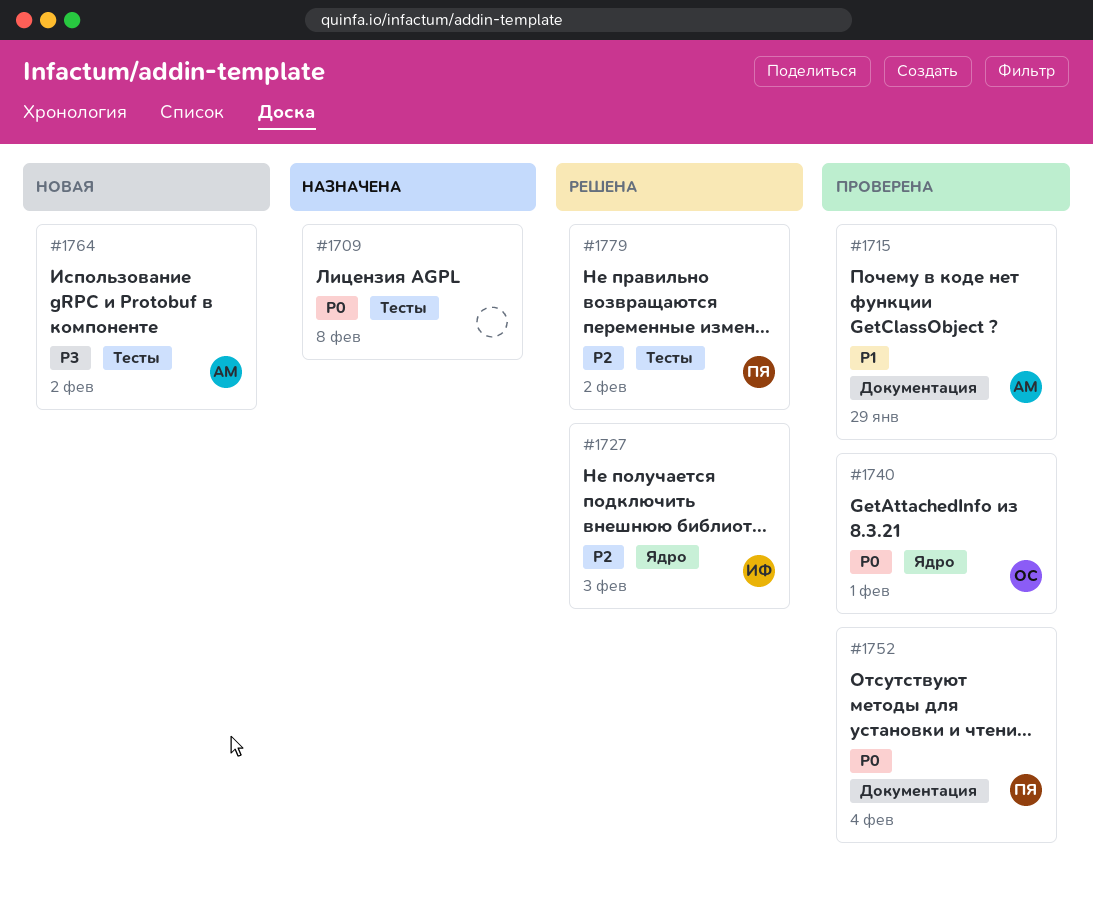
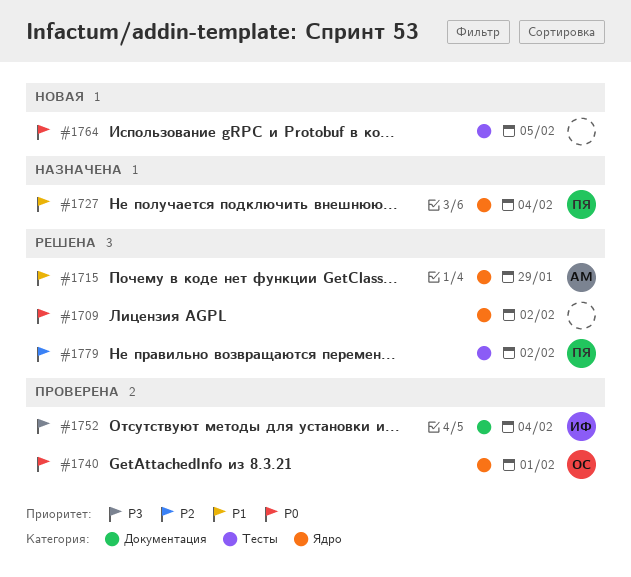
#1709, status: Назначена -> Решена
#1709, label: Тесты -> Ядро
#1709, due: Feb 8 -> Feb 2
#1715, status: Проверена -> Решена
#1715, label: Документация -> Ядро
#1727, status: Решена -> Назначена
#1727, owner: ИФ -> ПЯ
#1727, priority: P2 -> P1
#1727, due: Feb 3 -> Feb 4
#1752, owner: ПЯ -> ИФ
#1752, priority: P0 -> P3
#1764, owner: АМ -> none
#1764, priority: P3 -> P0
#1764, due: Feb 2 -> Feb 5

